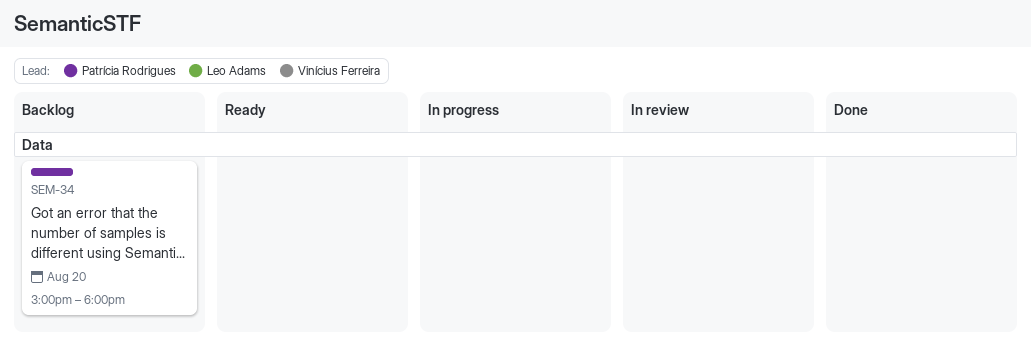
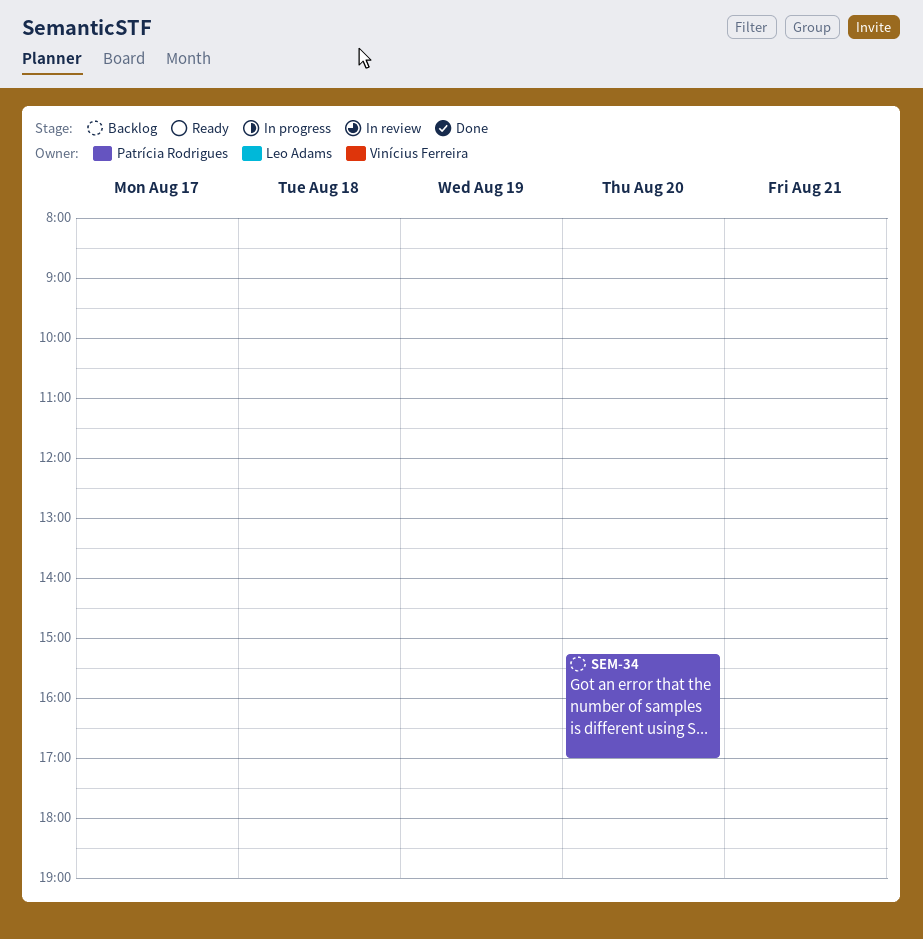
SEM-34, begins: 15:00 -> 15:15
SEM-34, ends: 18:00 -> 17:00

